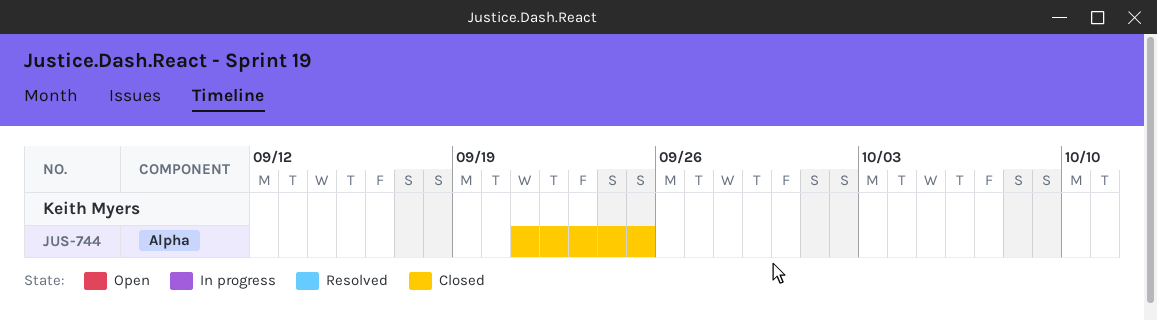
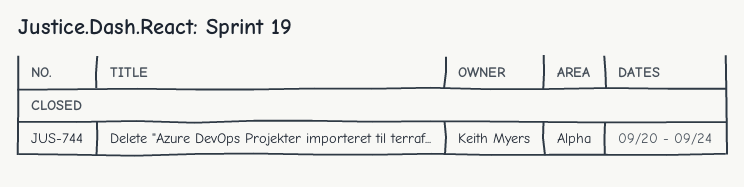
JUS-744, start: Sep 21 -> Sep 20
JUS-744, due: Sep 25 -> Sep 24

